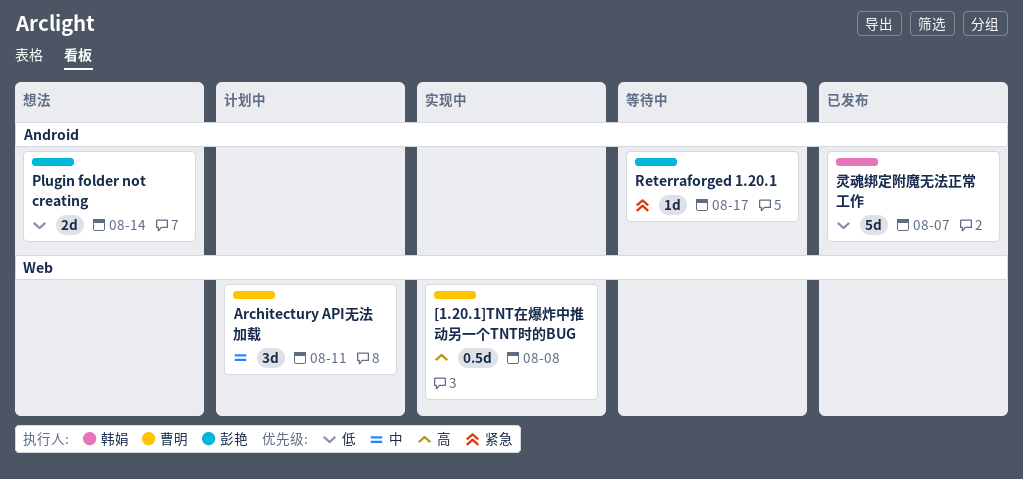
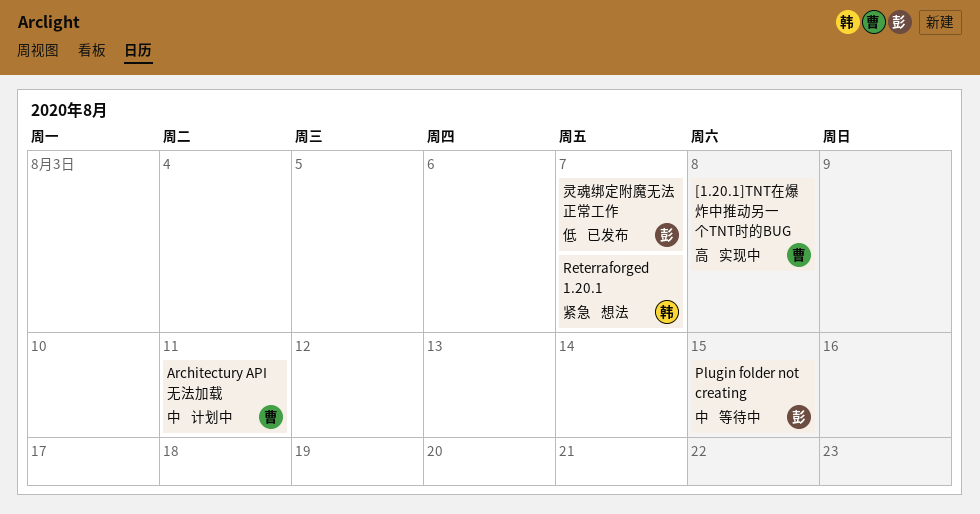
Plugin folder not creating, status: 想法 -> 等待中
Plugin folder not creating, priority: 低 -> 中
Plugin folder not creating, due: Aug 14 -> Aug 15
Reterraforged 1.20.1, status: 等待中 -> 想法
Reterraforged 1.20.1, owner: 彭艳 -> 韩娟
Reterraforged 1.20.1, due: Aug 17 -> Aug 7
灵魂绑定附魔无法正常工作, owner: 韩娟 -> 彭艳

